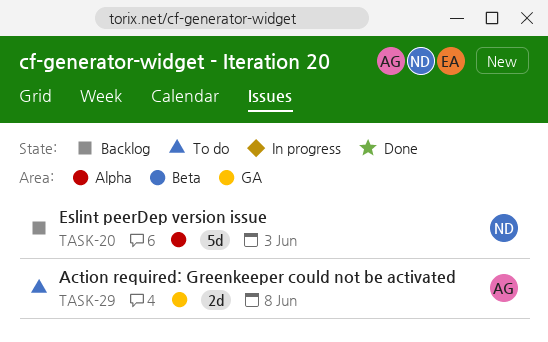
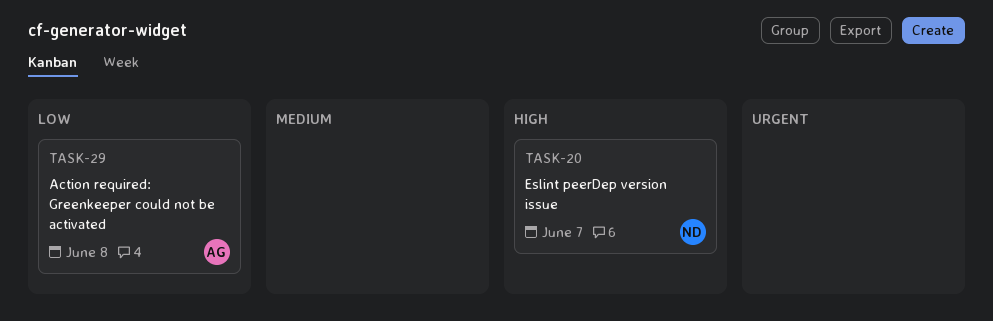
TASK-20, due: Jun 3 -> Jun 7

